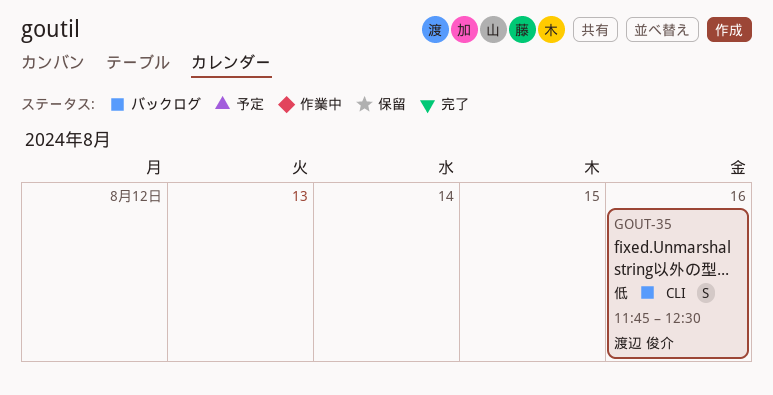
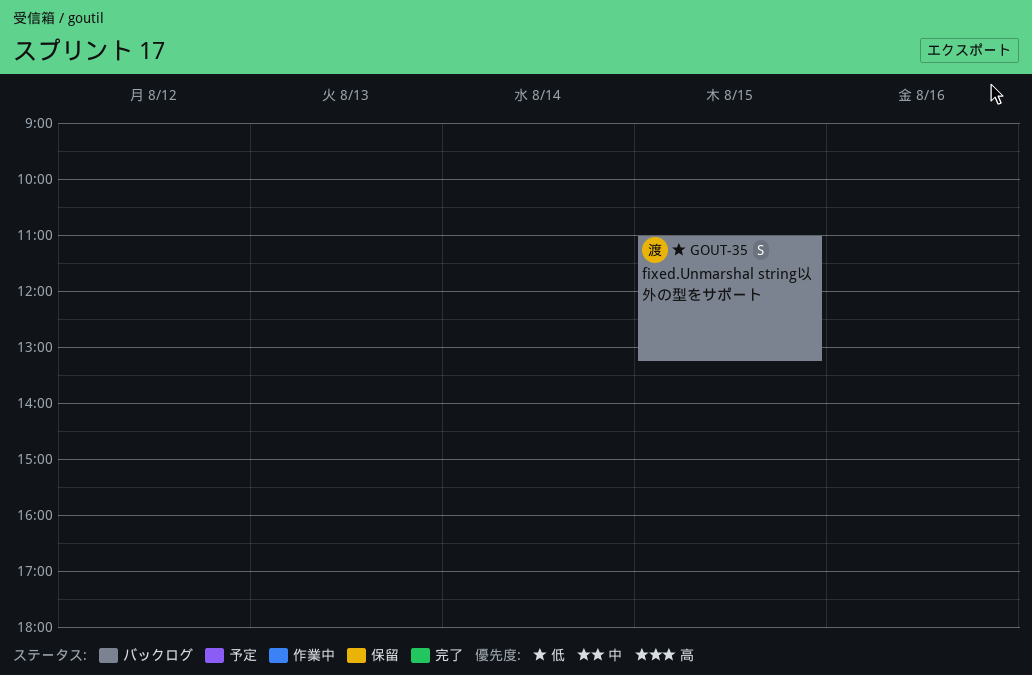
GOUT-35, day: Aug 16 -> Aug 15
GOUT-35, begins: 11:45 -> 11:00
GOUT-35, ends: 12:30 -> 13:15

